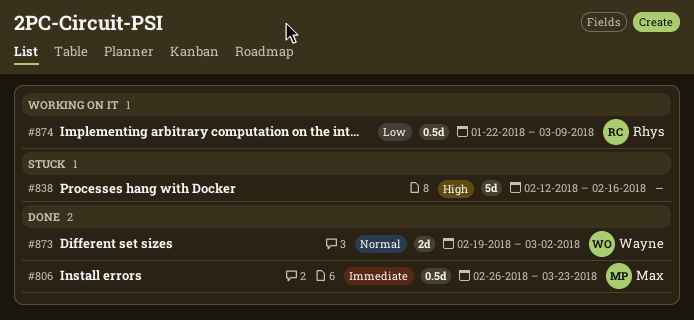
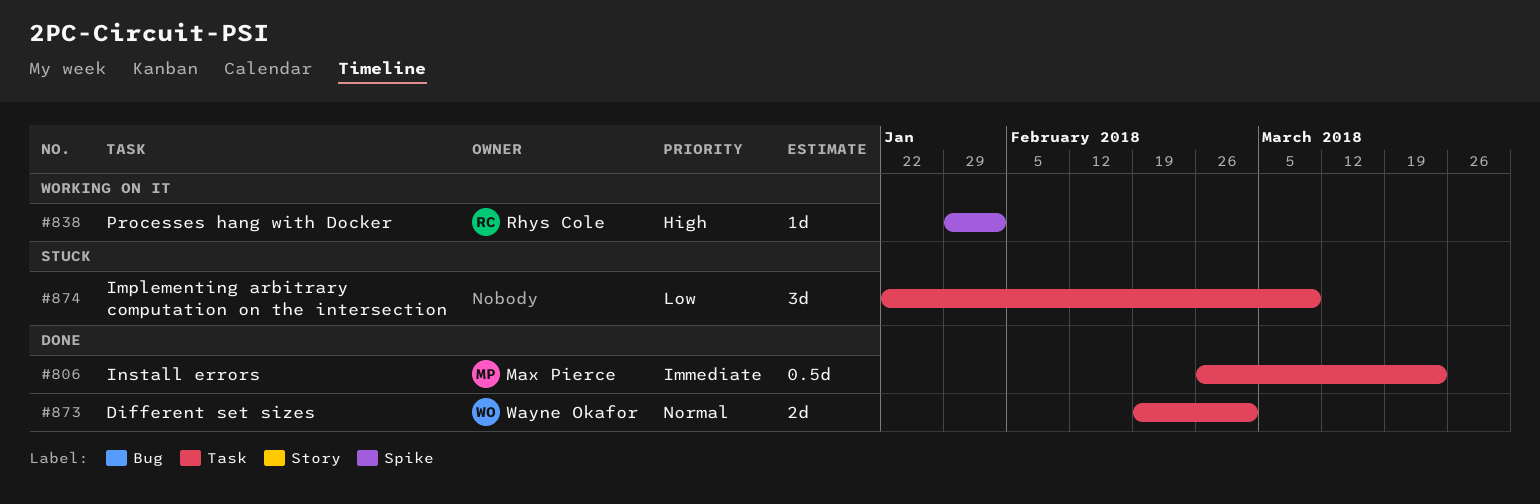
#838, status: Stuck -> Working on it
#838, owner: none -> Rhys Cole
#838, estimate: 5d -> 1d
#838, start: Feb 12 -> Jan 29
#838, due: Feb 16 -> Feb 2
#874, status: Working on it -> Stuck
#874, owner: Rhys Cole -> none
#874, estimate: 0.5d -> 3d

